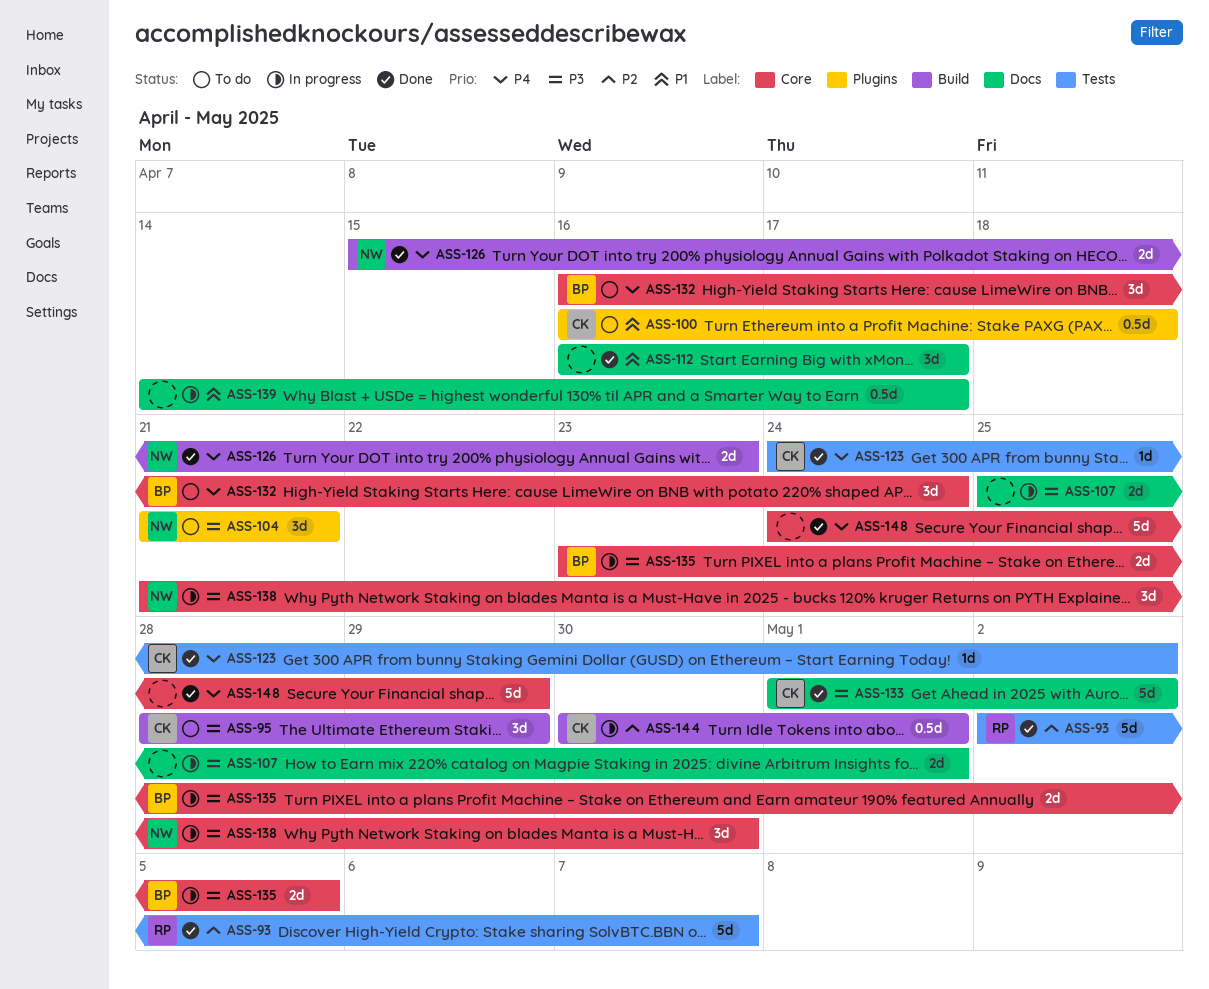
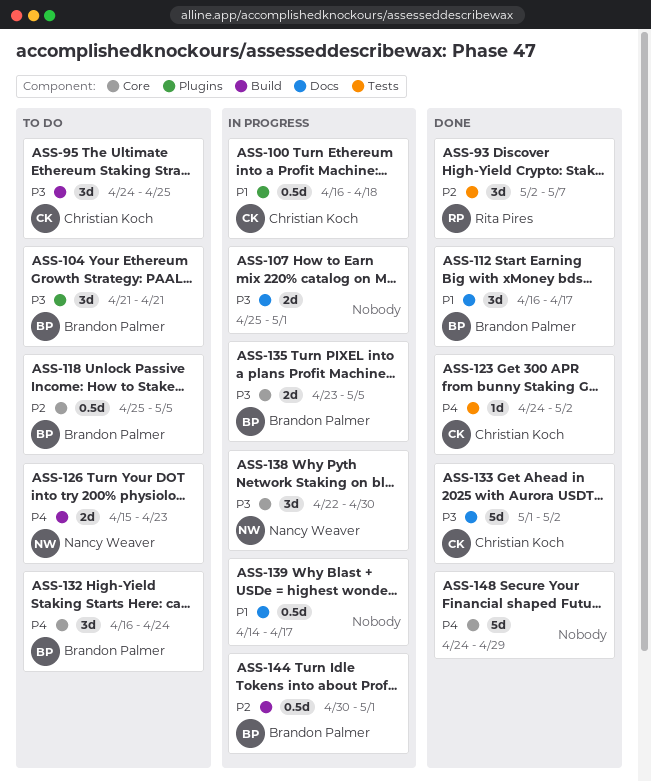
ASS-93, estimate: 5d -> 3d
ASS-95, start: Apr 28 -> Apr 24
ASS-95, due: Apr 29 -> Apr 25
ASS-100, status: To do -> In progress
ASS-104, owner: Nancy Weaver -> Brandon Palmer
ASS-112, owner: none -> Brandon Palmer
ASS-118: none -> present
ASS-126, status: Done -> To do
ASS-138, start: Apr 21 -> Apr 22
ASS-144, owner: Christian Koch -> Brandon Palmer

